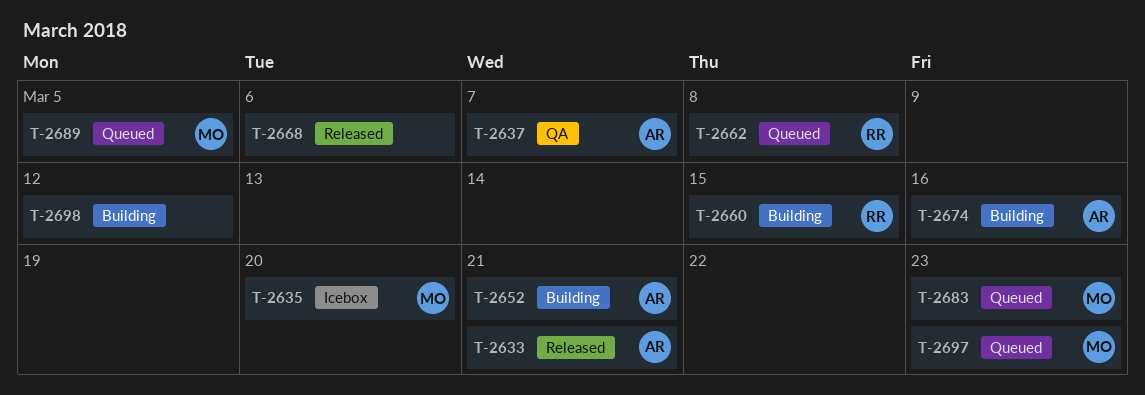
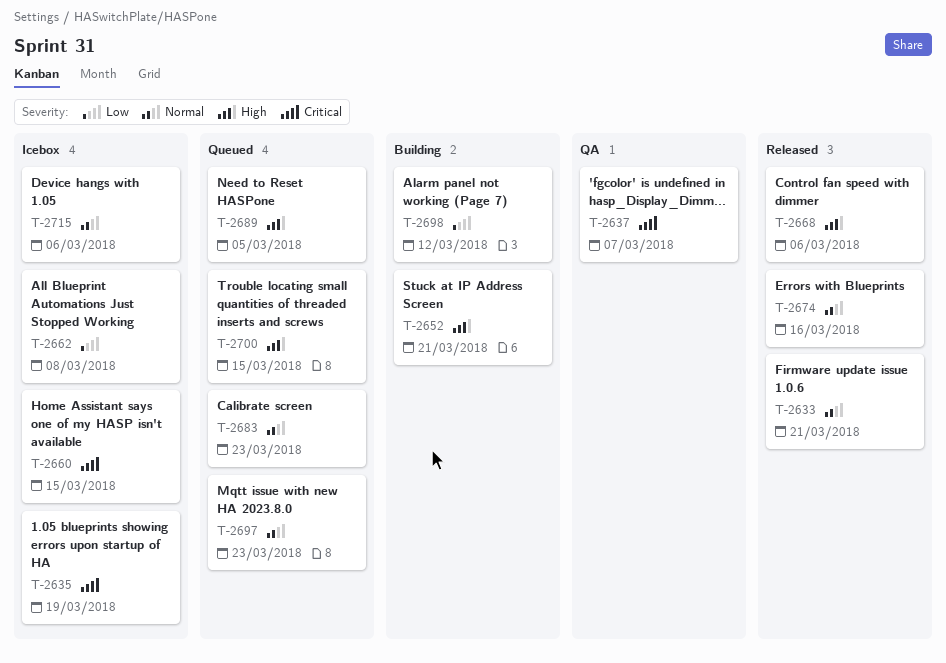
T-2635, due: Mar 20 -> Mar 19
T-2660, status: Building -> Icebox
T-2662, status: Queued -> Icebox
T-2674, status: Building -> Released
T-2700: none -> present
T-2715: none -> present

